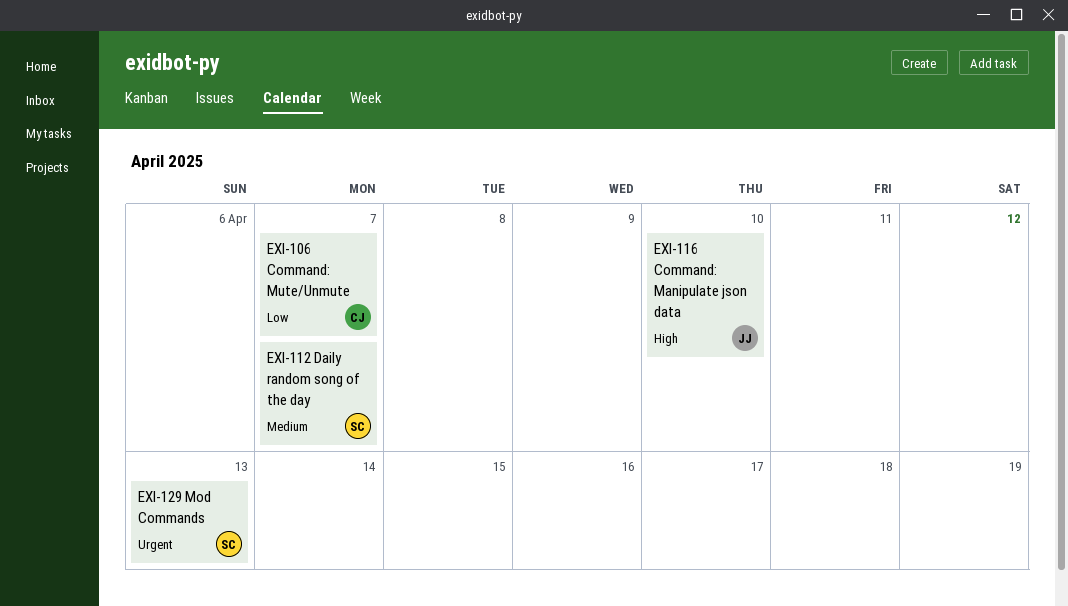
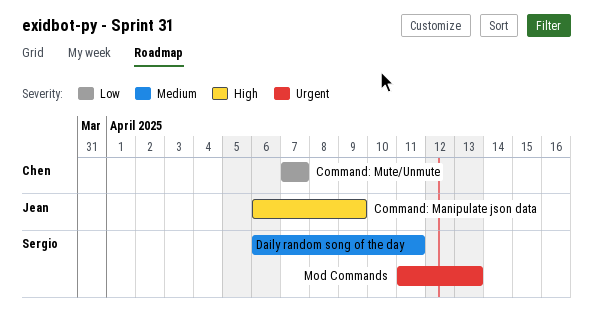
Command: Manipulate json data, due: Apr 10 -> Apr 9
Daily random song of the day, due: Apr 7 -> Apr 11

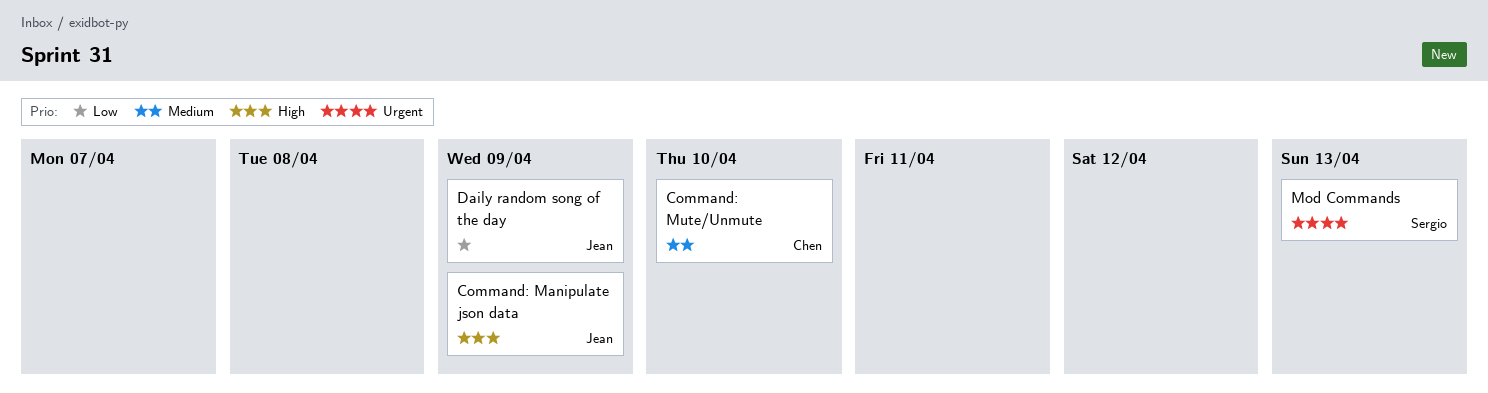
Command: Mute/Unmute, priority: Low -> Medium
Command: Mute/Unmute, due: Apr 7 -> Apr 10
Daily random song of the day, owner: Sergio -> Jean
Daily random song of the day, priority: Medium -> Low
Daily random song of the day, due: Apr 11 -> Apr 9

